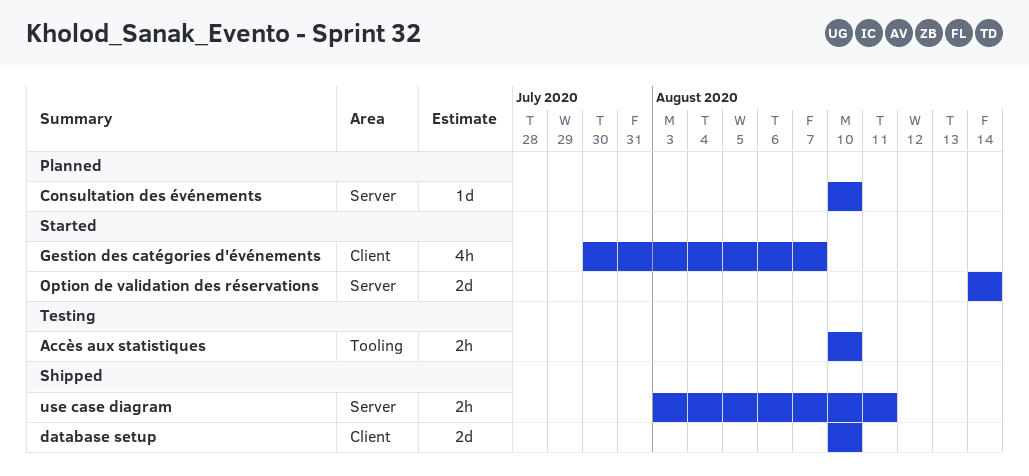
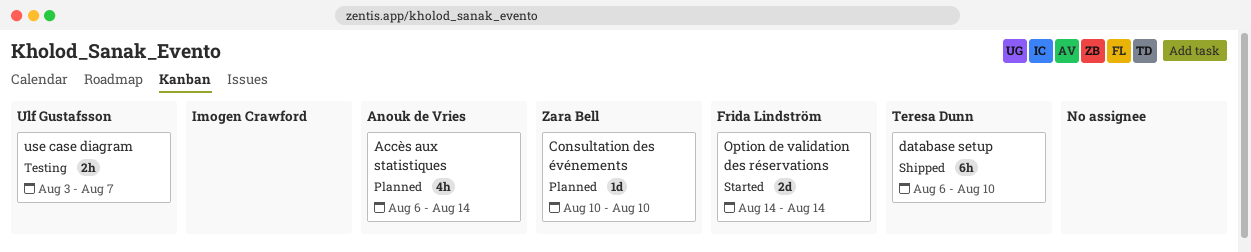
Accès aux statistiques, status: Testing -> Planned
Accès aux statistiques, estimate: 2h -> 4h
Accès aux statistiques, start: Aug 10 -> Aug 6
Accès aux statistiques, due: Aug 10 -> Aug 14
database setup, estimate: 2d -> 6h
database setup, start: Aug 10 -> Aug 6
Gestion des catégories d'événements: present -> none
use case diagram, status: Shipped -> Testing
use case diagram, due: Aug 11 -> Aug 7

